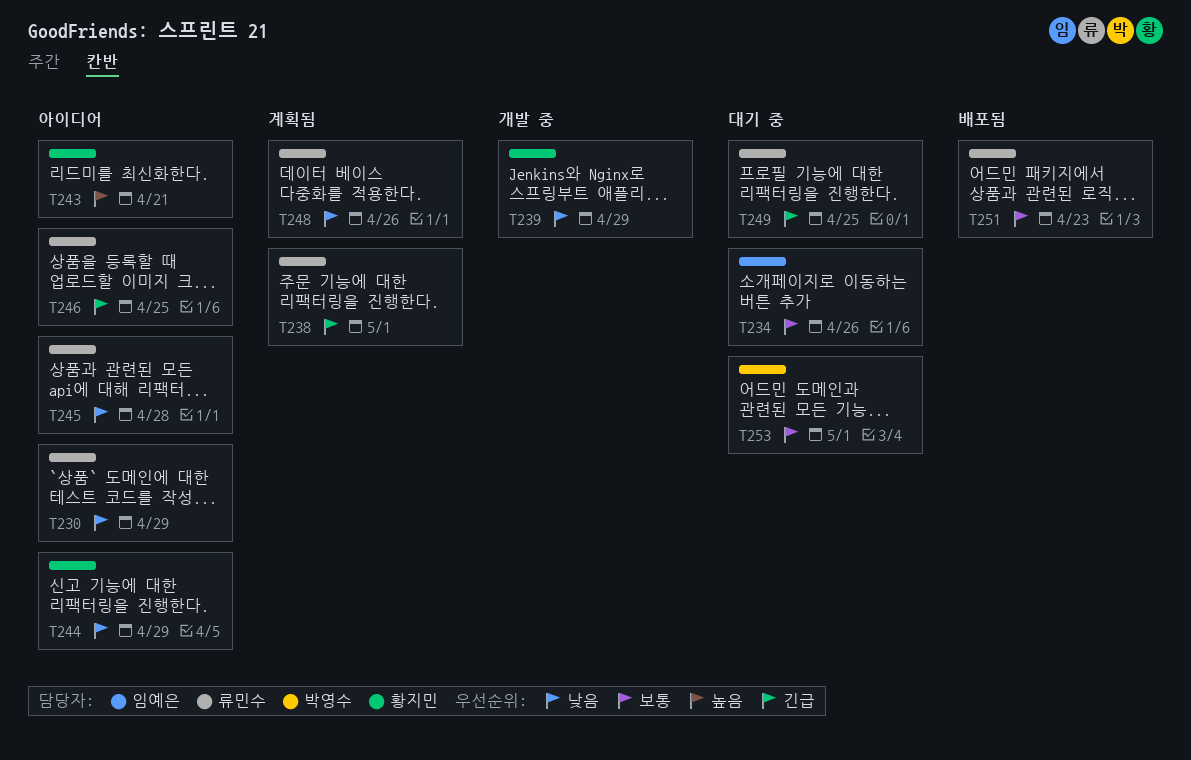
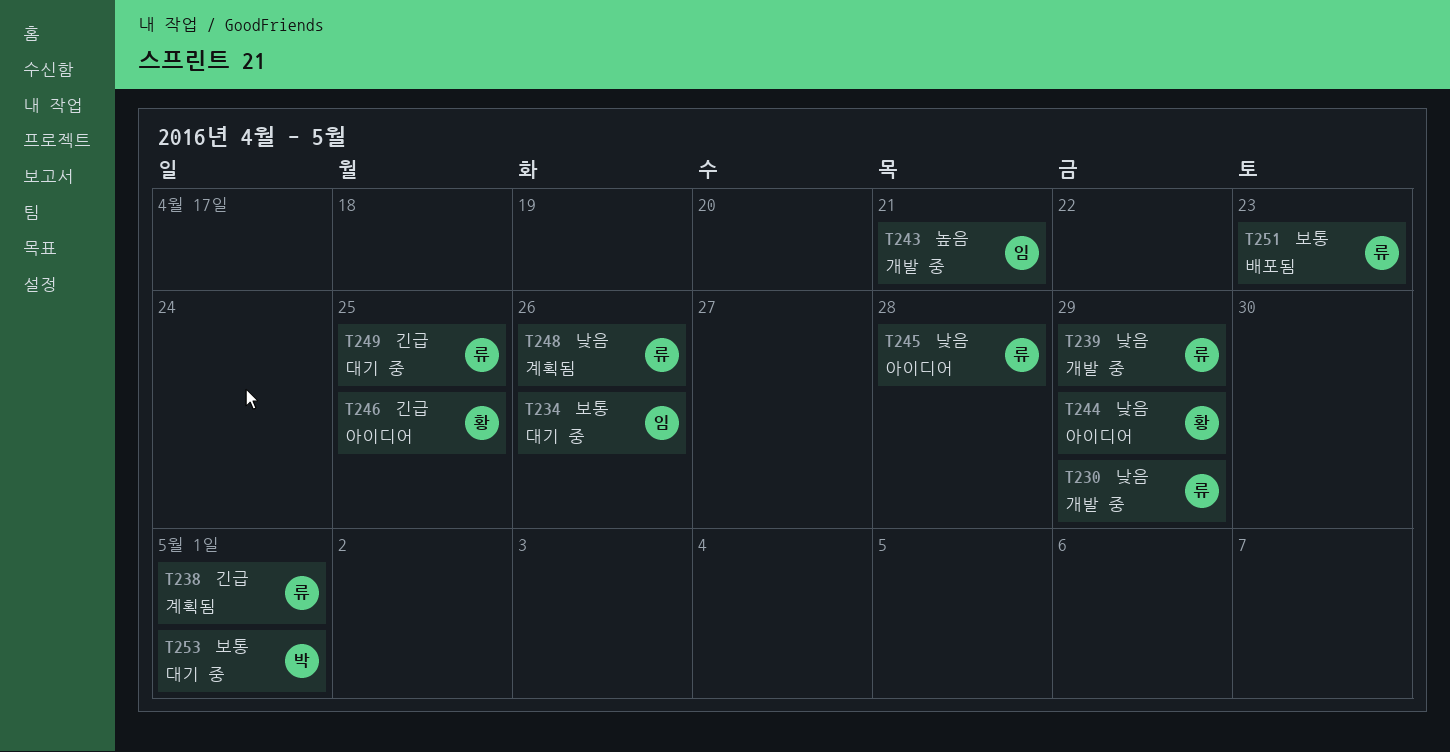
T230, status: 아이디어 -> 개발 중
T239, owner: 황지민 -> 류민수
T243, status: 아이디어 -> 개발 중
T243, owner: 황지민 -> 임예은
T246, owner: 류민수 -> 황지민

